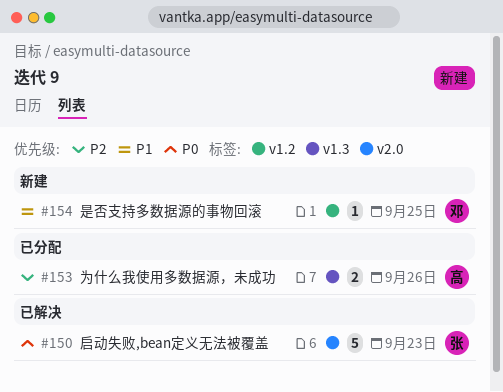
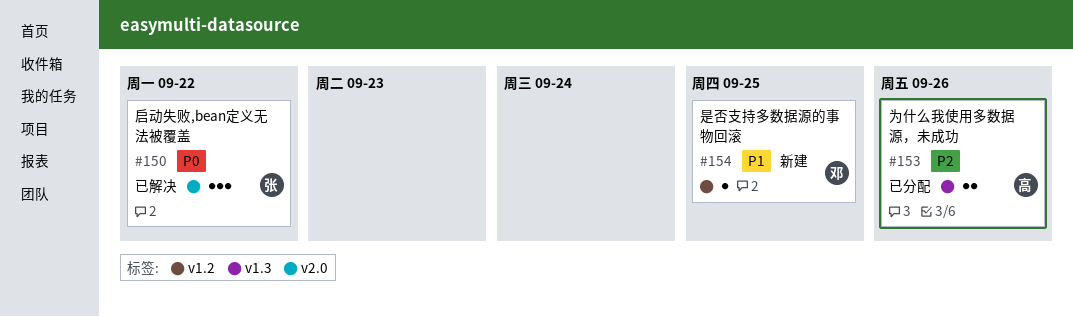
#150, estimate: 5 -> 3
#150, due: Sep 23 -> Sep 22

